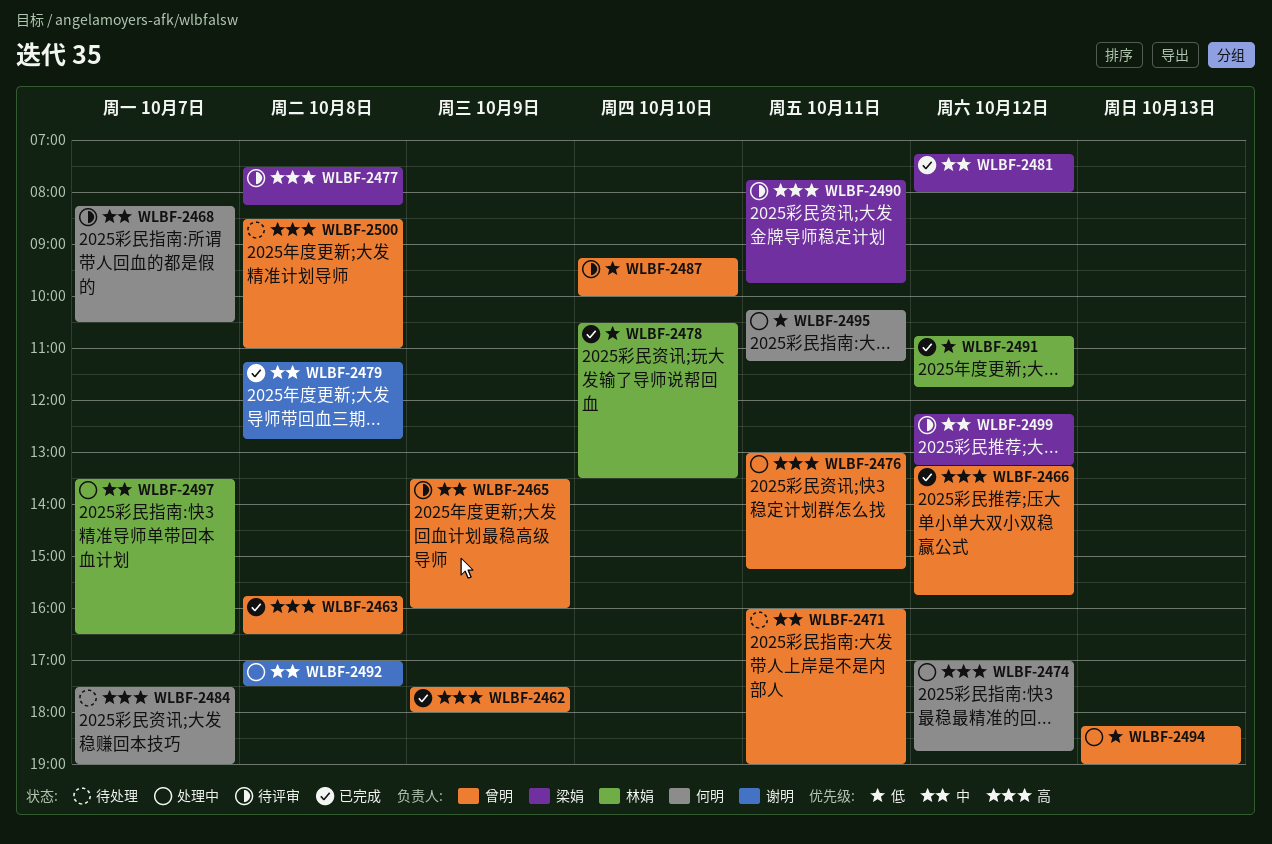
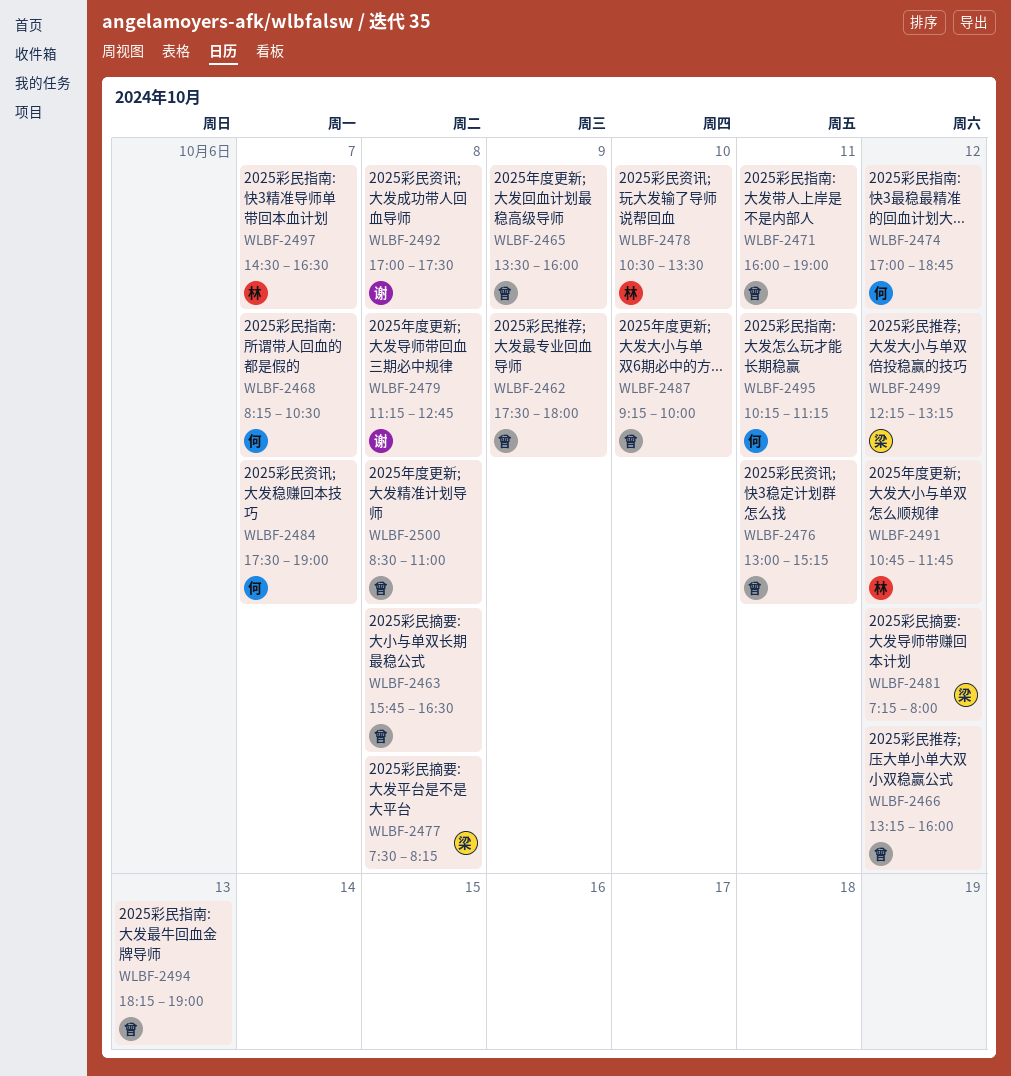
WLBF-2466, ends: 15:45 -> 16:00
WLBF-2490: present -> none
WLBF-2497, begins: 13:30 -> 14:30

